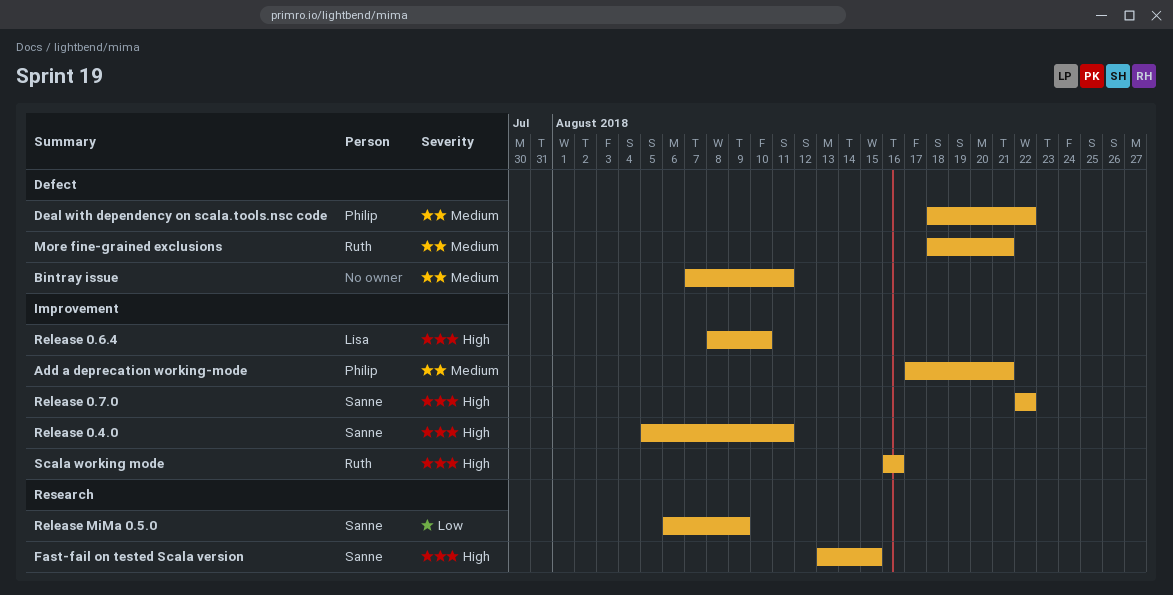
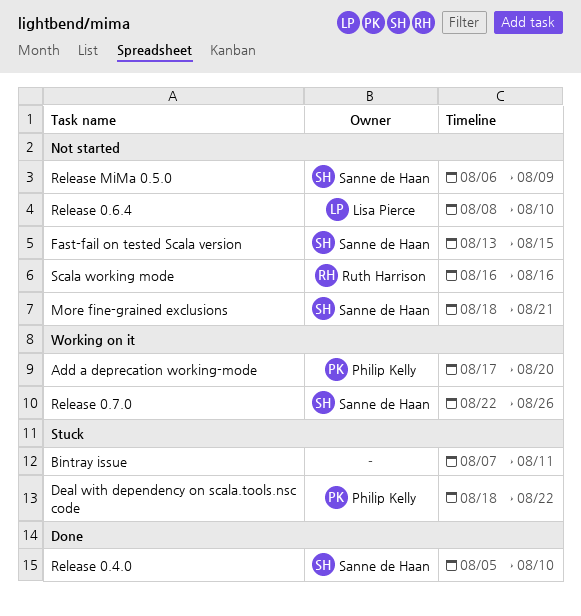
Add a deprecation working-mode, due: Aug 21 -> Aug 20
More fine-grained exclusions, owner: Ruth Harrison -> Sanne de Haan
Release 0.4.0, due: Aug 11 -> Aug 10
Release 0.7.0, due: Aug 22 -> Aug 26

